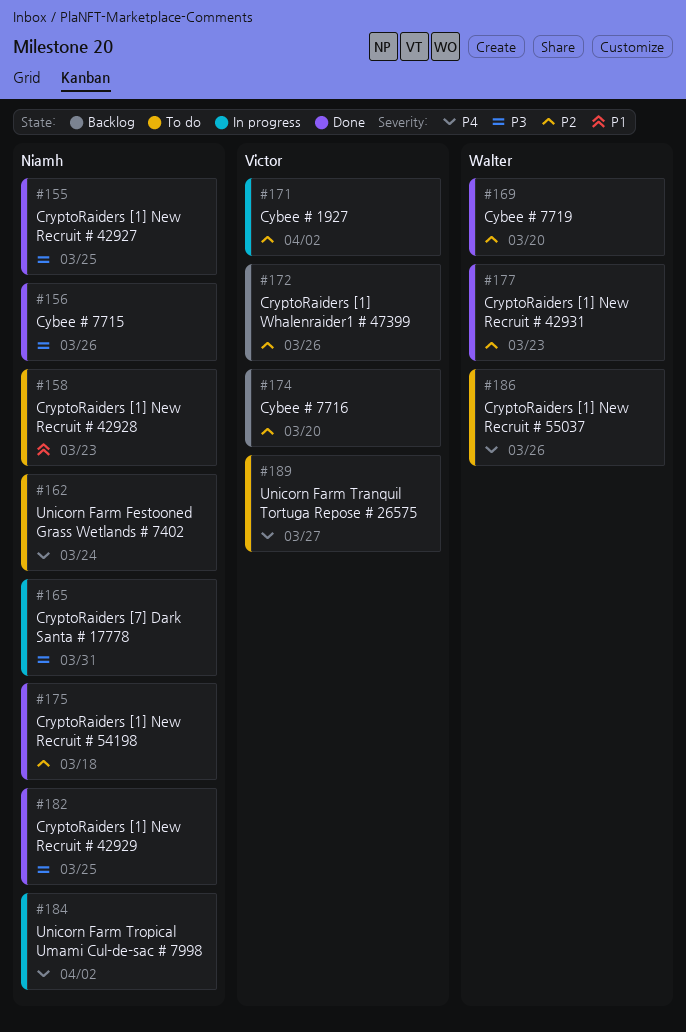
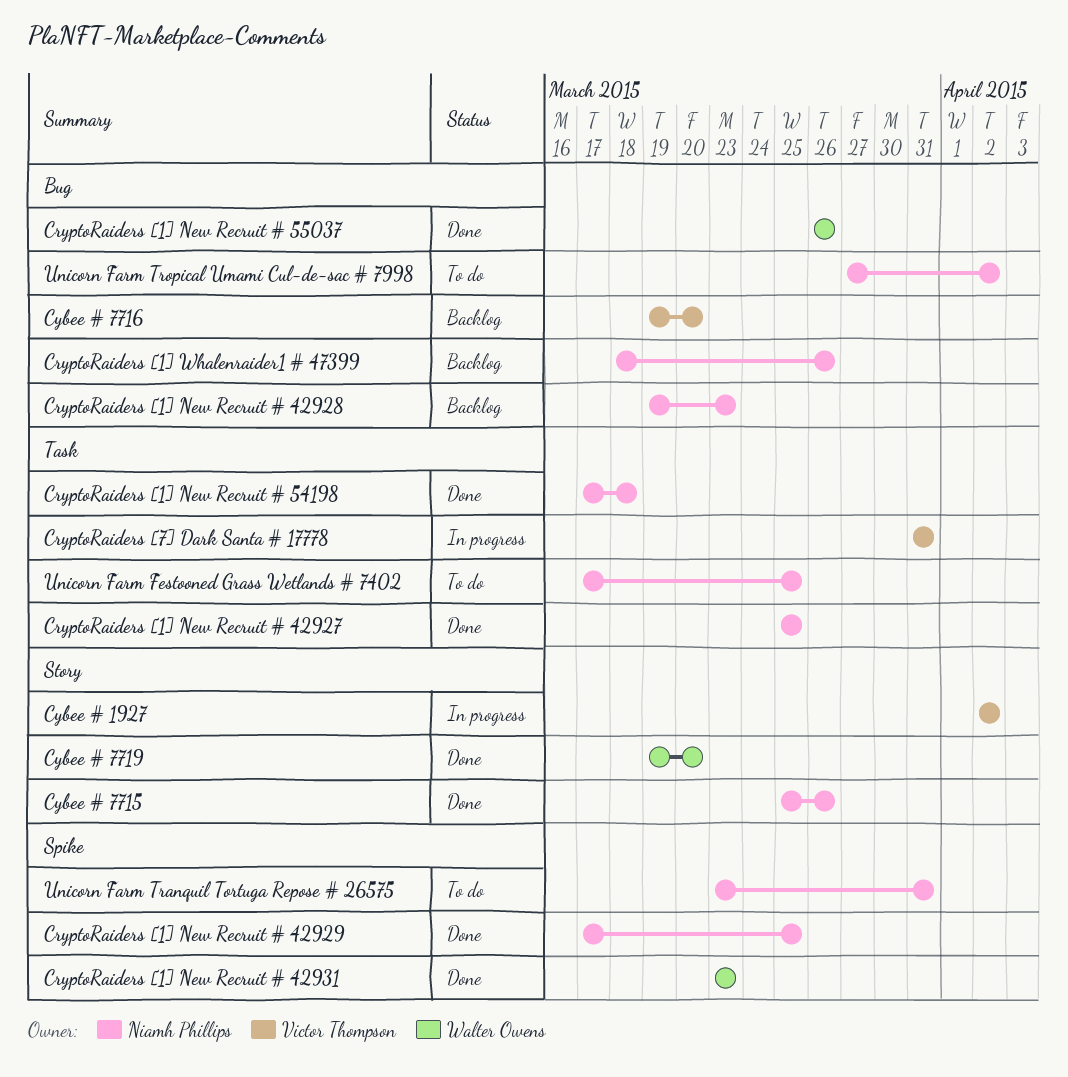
CryptoRaiders [1] New Recruit # 42928, status: To do -> Backlog
CryptoRaiders [1] New Recruit # 55037, status: To do -> Done
CryptoRaiders [1] Whalenraider1 # 47399, owner: Victor Thompson -> Niamh Phillips
CryptoRaiders [7] Dark Santa # 17778, owner: Niamh Phillips -> Victor Thompson
Unicorn Farm Festooned Grass Wetlands # 7402, due: Mar 24 -> Mar 25
Unicorn Farm Tranquil Tortuga Repose # 26575, owner: Victor Thompson -> Niamh Phillips
Unicorn Farm Tranquil Tortuga Repose # 26575, due: Mar 27 -> Mar 31
Unicorn Farm Tropical Umami Cul-de-sac # 7998, status: In progress -> To do

